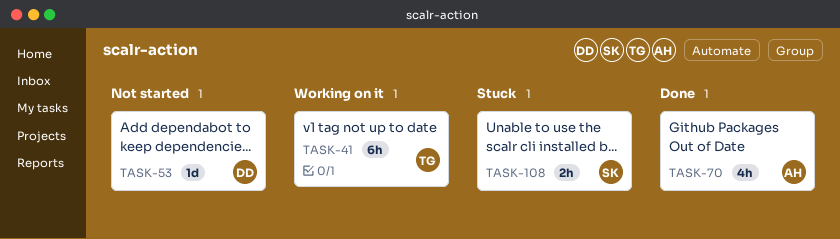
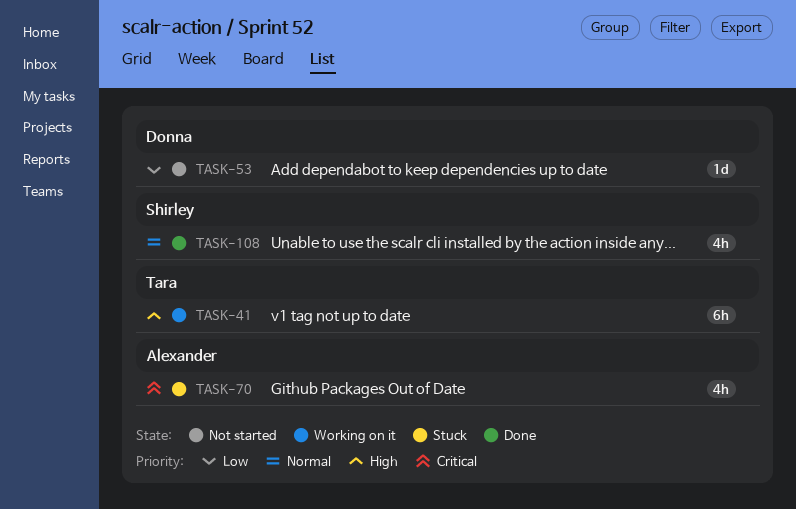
TASK-70, status: Done -> Stuck
TASK-108, status: Stuck -> Done
TASK-108, estimate: 2h -> 4h

